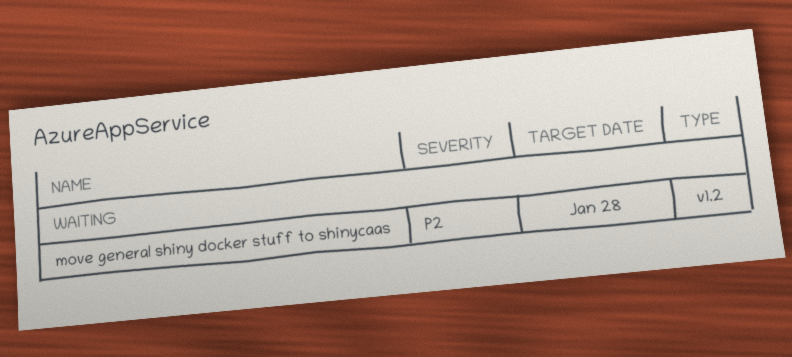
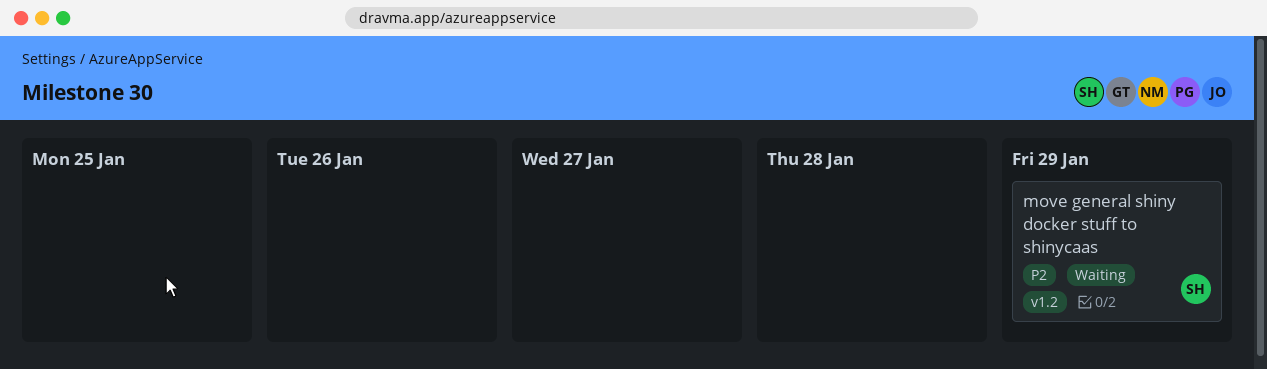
move general shiny docker stuff to shinycaas, due: Jan 28 -> Jan 29

